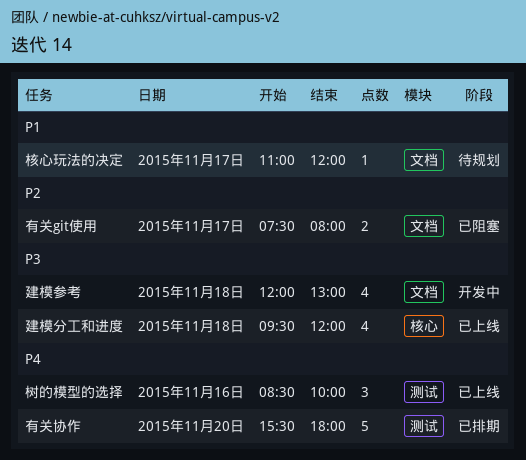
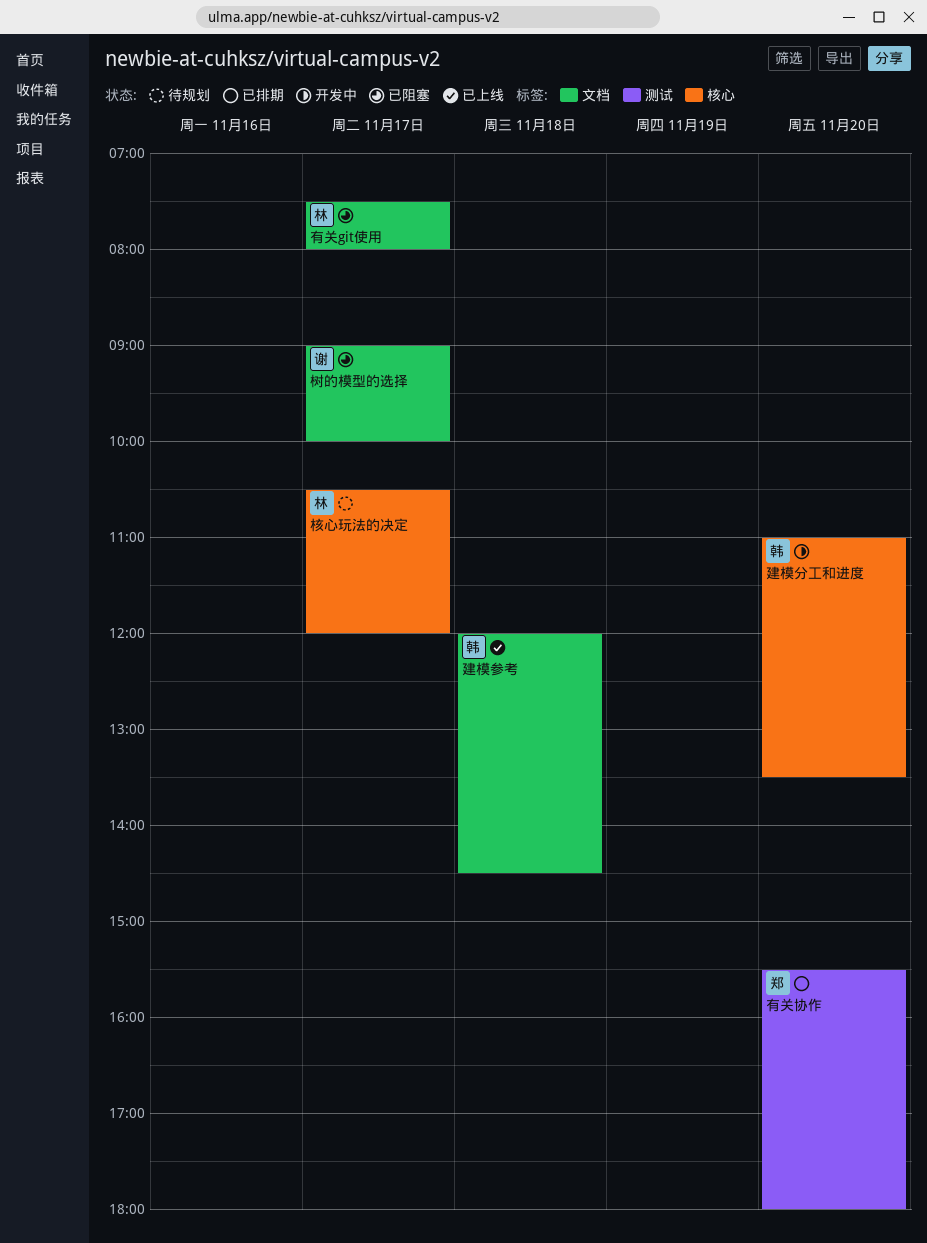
建模分工和进度, status: 已上线 -> 开发中
建模分工和进度, day: Nov 18 -> Nov 20
建模分工和进度, begins: 09:30 -> 11:00
建模分工和进度, ends: 12:00 -> 13:30
建模参考, status: 开发中 -> 已上线
建模参考, ends: 13:00 -> 14:30
树的模型的选择, status: 已上线 -> 已阻塞
树的模型的选择, label: 测试 -> 文档
树的模型的选择, day: Nov 16 -> Nov 17
树的模型的选择, begins: 08:30 -> 09:00
核心玩法的决定, label: 文档 -> 核心
核心玩法的决定, begins: 11:00 -> 10:30

